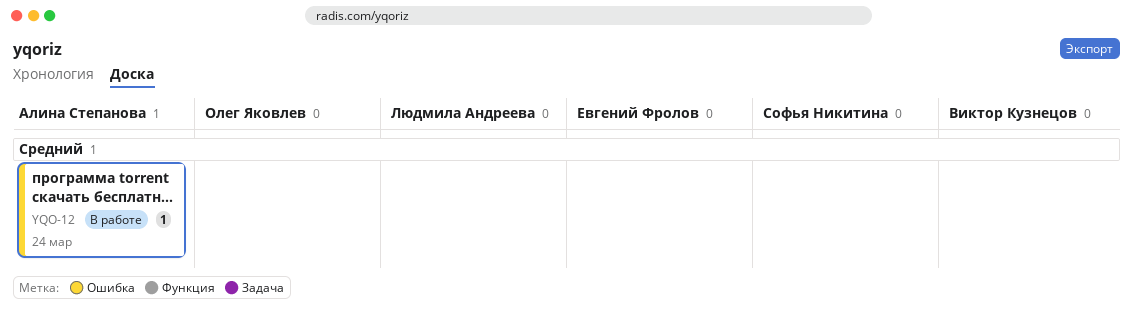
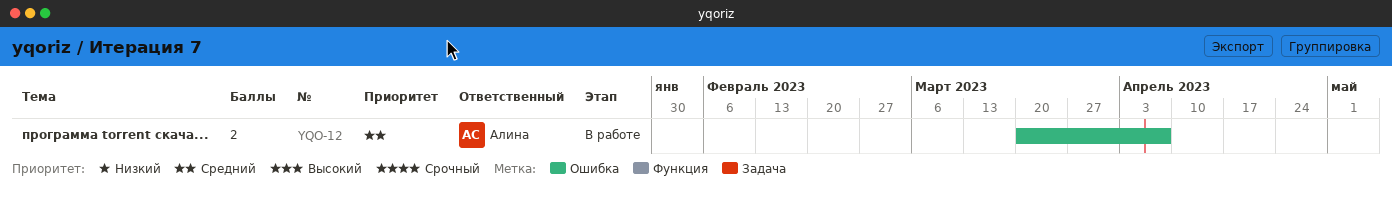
YQO-12, estimate: 1 -> 2
YQO-12, due: Mar 24 -> Apr 7

